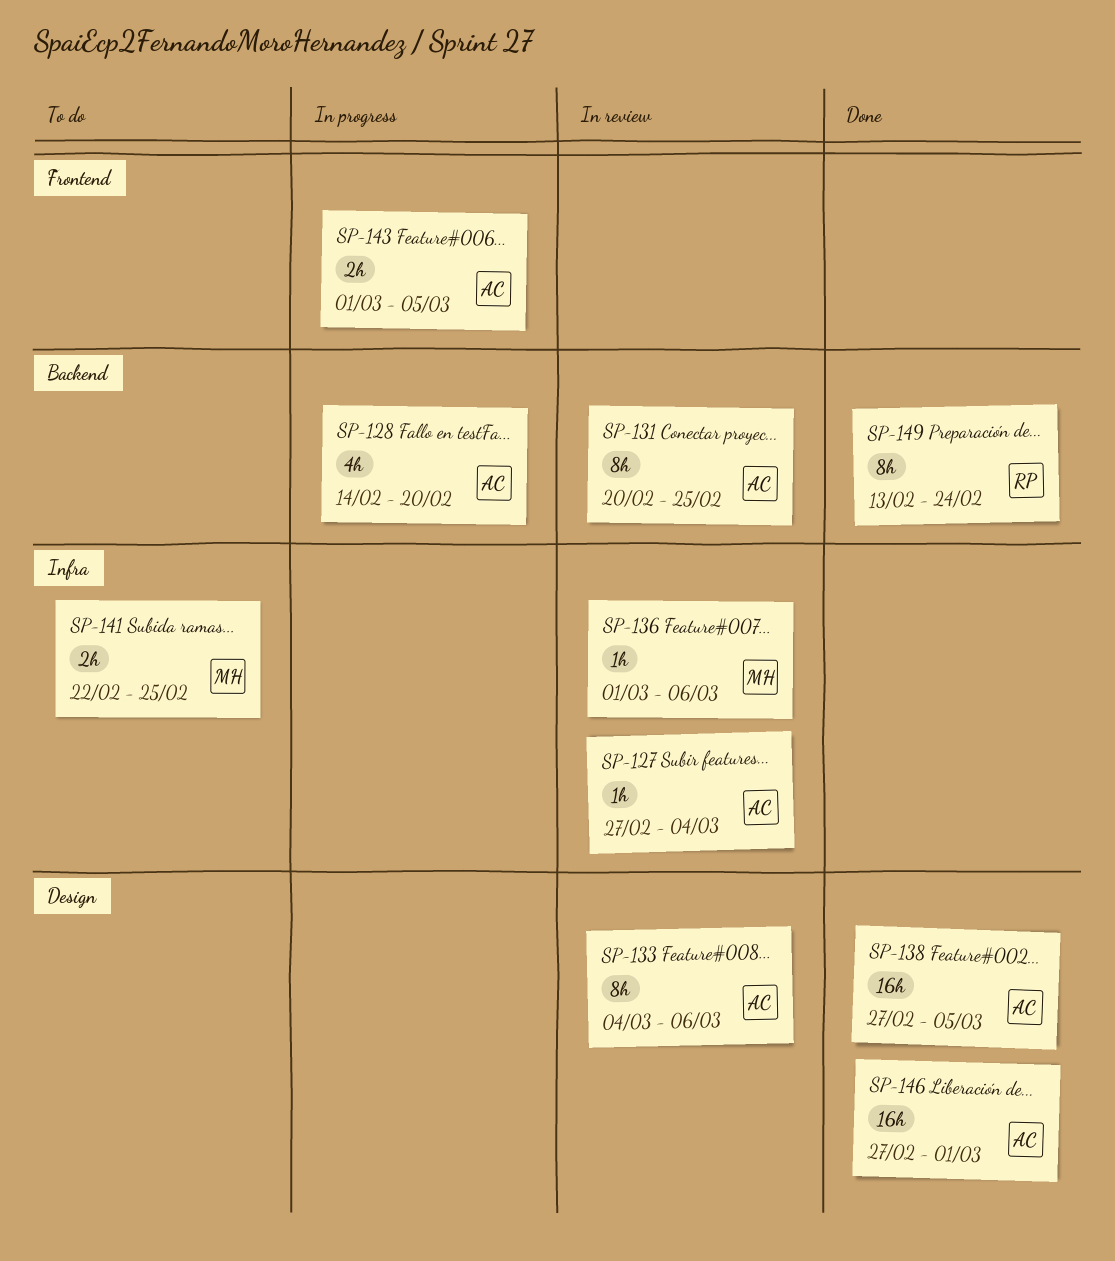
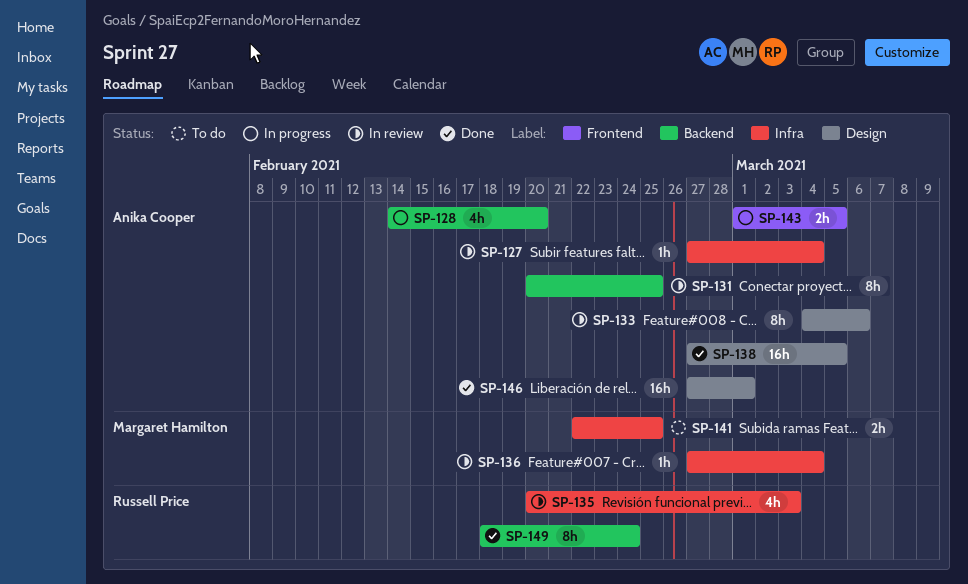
SP-135: none -> present
SP-136, start: Mar 1 -> Feb 27
SP-136, due: Mar 6 -> Mar 4
SP-149, start: Feb 13 -> Feb 18

